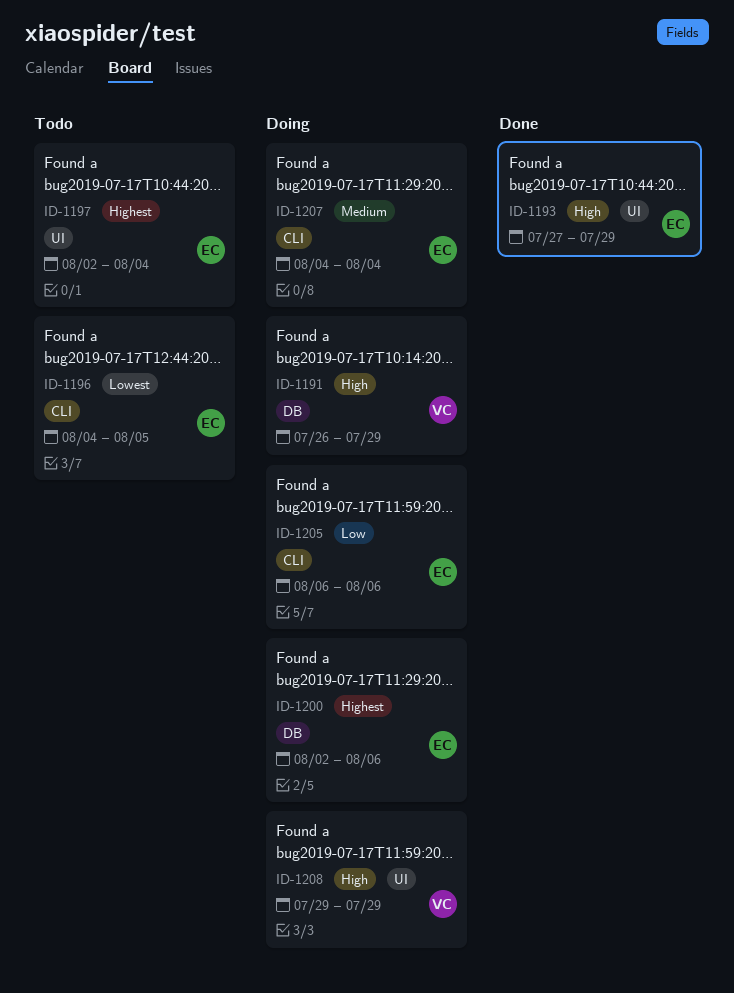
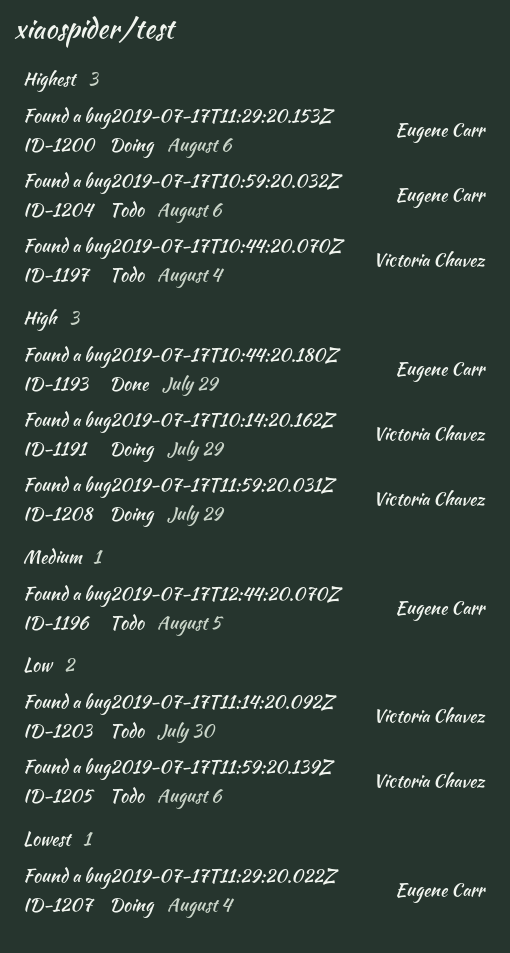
ID-1196, priority: Lowest -> Medium
ID-1197, owner: Eugene Carr -> Victoria Chavez
ID-1203: none -> present
ID-1204: none -> present
ID-1205, status: Doing -> Todo
ID-1205, owner: Eugene Carr -> Victoria Chavez
ID-1207, priority: Medium -> Lowest

